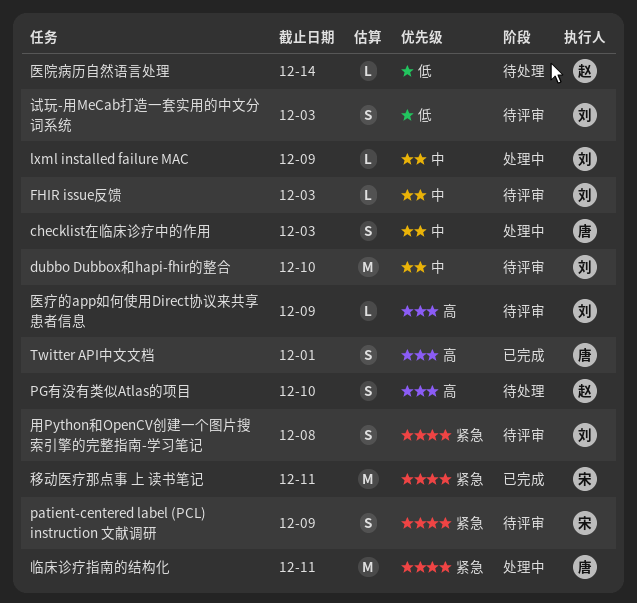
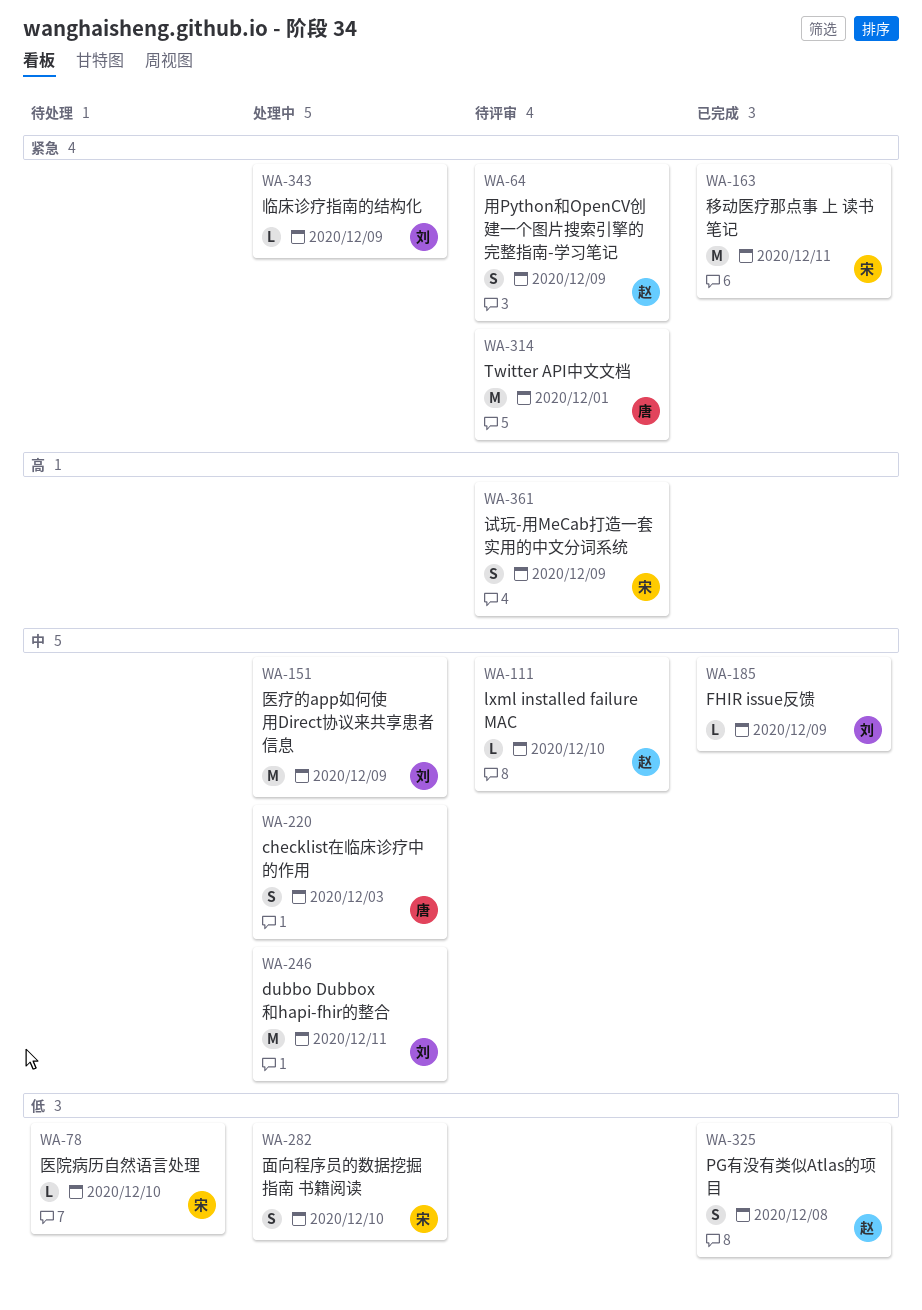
dubbo Dubbox和hapi-fhir的整合, status: 待评审 -> 处理中
dubbo Dubbox和hapi-fhir的整合, due: Dec 10 -> Dec 11
FHIR issue反馈, status: 待评审 -> 已完成
FHIR issue反馈, due: Dec 3 -> Dec 9
lxml installed failure MAC, status: 处理中 -> 待评审
lxml installed failure MAC, owner: 刘 -> 赵
lxml installed failure MAC, due: Dec 9 -> Dec 10
patient-centered label (PCL) instruction 文献调研: present -> none
PG有没有类似Atlas的项目, status: 待处理 -> 已完成
PG有没有类似Atlas的项目, priority: 高 -> 低
PG有没有类似Atlas的项目, due: Dec 10 -> Dec 8
Twitter API中文文档, status: 已完成 -> 待评审
Twitter API中文文档, priority: 高 -> 紧急
Twitter API中文文档, estimate: S -> M
临床诊疗指南的结构化, owner: 唐 -> 刘
临床诊疗指南的结构化, estimate: M -> L
临床诊疗指南的结构化, due: Dec 11 -> Dec 9
医疗的app如何使用Direct协议来共享患者信息, status: 待评审 -> 处理中
医疗的app如何使用Direct协议来共享患者信息, priority: 高 -> 中
医疗的app如何使用Direct协议来共享患者信息, estimate: L -> M
医院病历自然语言处理, owner: 赵 -> 宋
医院病历自然语言处理, due: Dec 14 -> Dec 10
用Python和OpenCV创建一个图片搜索引擎的完整指南-学习笔记, owner: 刘 -> 赵
用Python和OpenCV创建一个图片搜索引擎的完整指南-学习笔记, due: Dec 8 -> Dec 9
试玩-用MeCab打造一套实用的中文分词系统, owner: 刘 -> 宋
试玩-用MeCab打造一套实用的中文分词系统, priority: 低 -> 高
试玩-用MeCab打造一套实用的中文分词系统, due: Dec 3 -> Dec 9
面向程序员的数据挖掘指南 书籍阅读: none -> present

